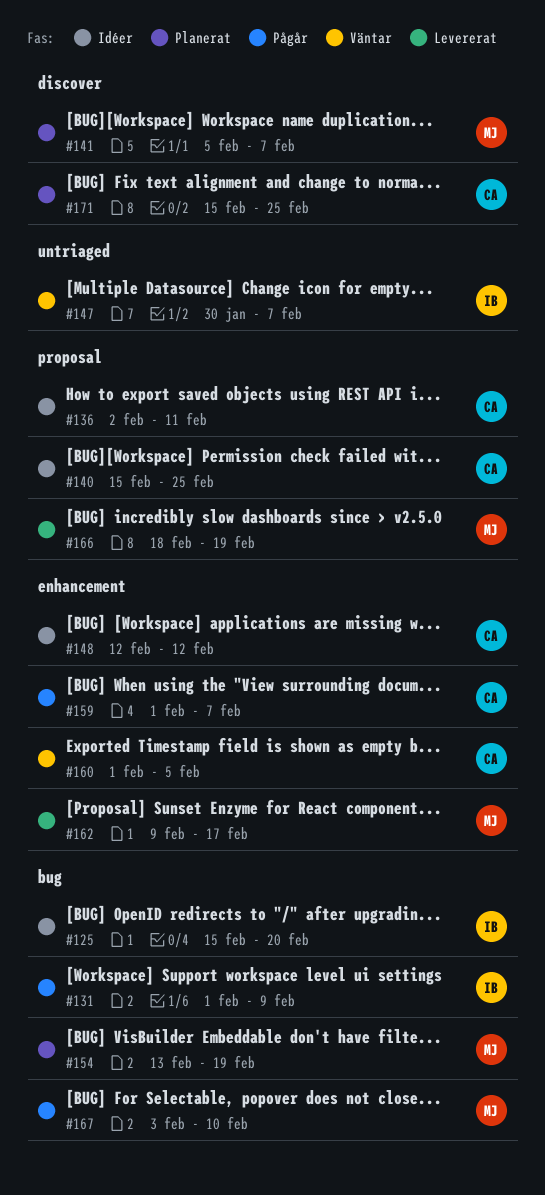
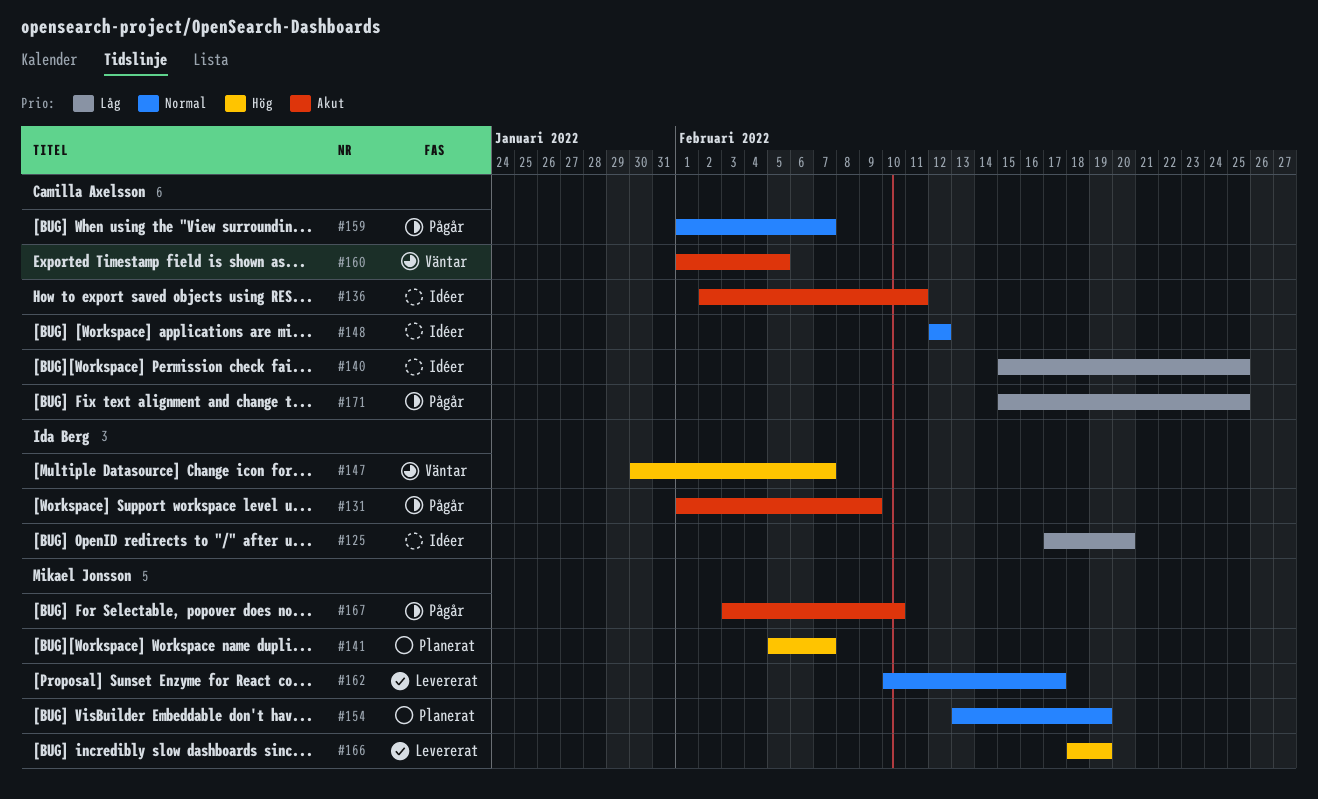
#125, start: Feb 15 -> Feb 17
#162, start: Feb 9 -> Feb 10
#171, status: Planerat -> Pågår

